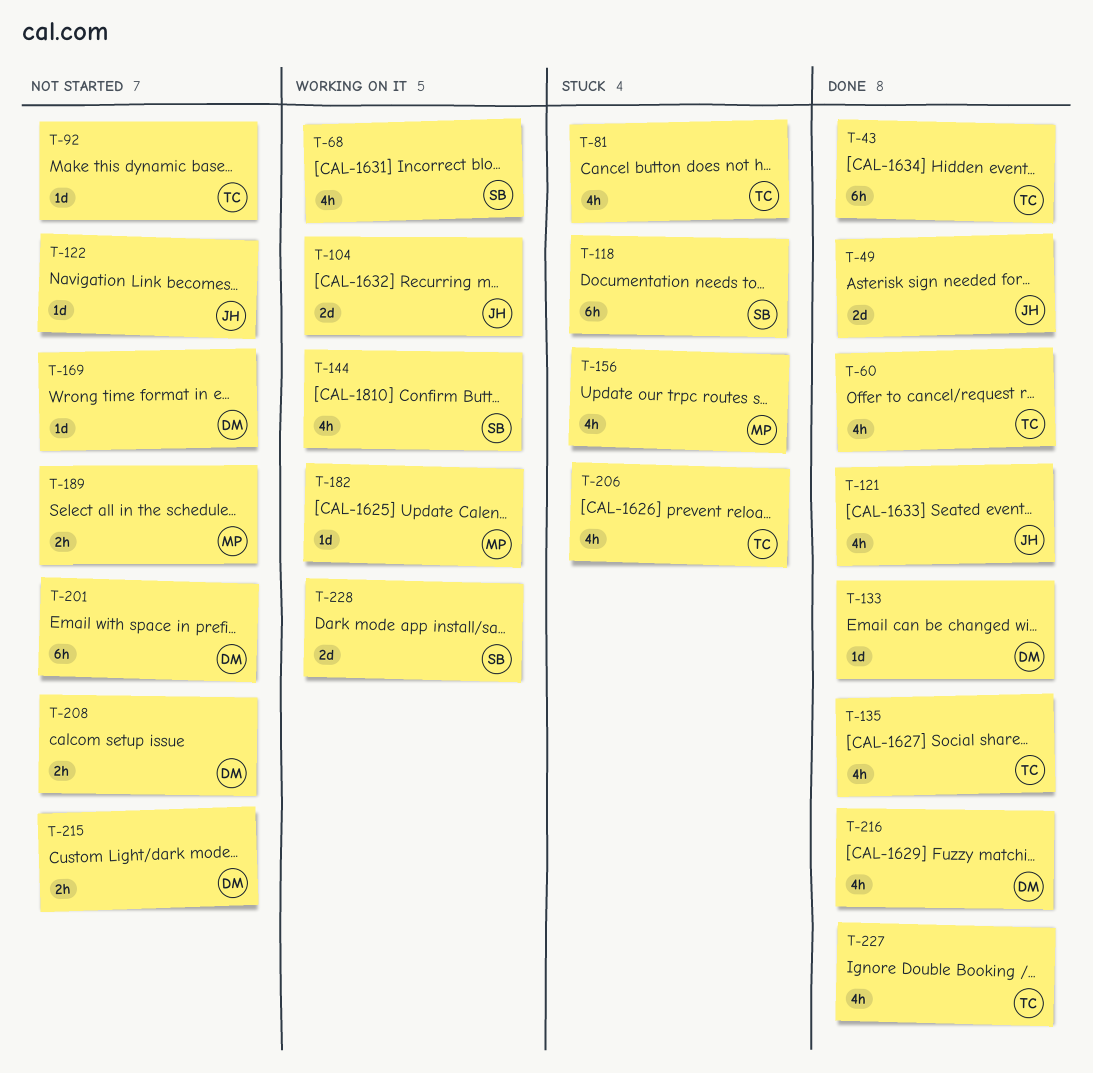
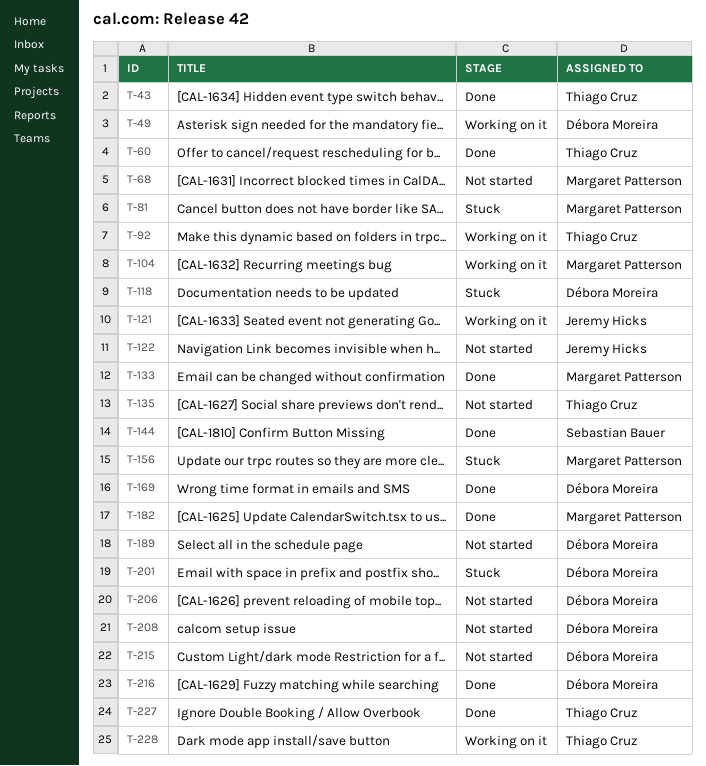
T-49, status: Done -> Working on it
T-49, owner: Jeremy Hicks -> Débora Moreira
T-68, status: Working on it -> Not started
T-68, owner: Sebastian Bauer -> Margaret Patterson
T-81, owner: Thiago Cruz -> Margaret Patterson
T-92, status: Not started -> Working on it
T-104, owner: Jeremy Hicks -> Margaret Patterson
T-118, owner: Sebastian Bauer -> Débora Moreira
T-121, status: Done -> Working on it
T-133, owner: Débora Moreira -> Margaret Patterson
T-135, status: Done -> Not started
T-144, status: Working on it -> Done
T-169, status: Not started -> Done
T-182, status: Working on it -> Done
T-189, owner: Margaret Patterson -> Débora Moreira
T-201, status: Not started -> Stuck
T-206, status: Stuck -> Not started
T-206, owner: Thiago Cruz -> Débora Moreira
T-228, owner: Sebastian Bauer -> Thiago Cruz

